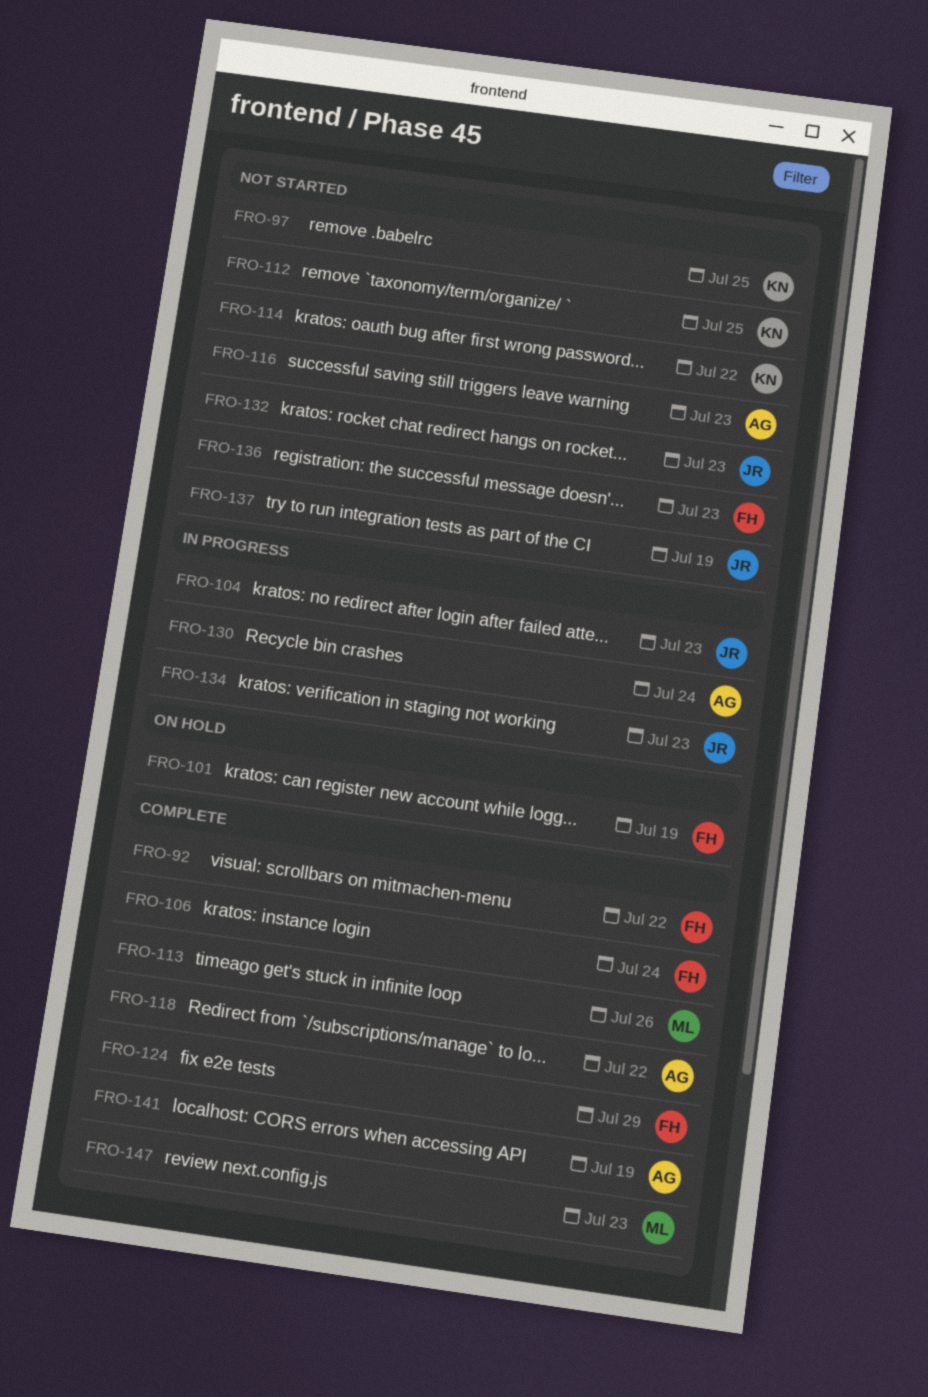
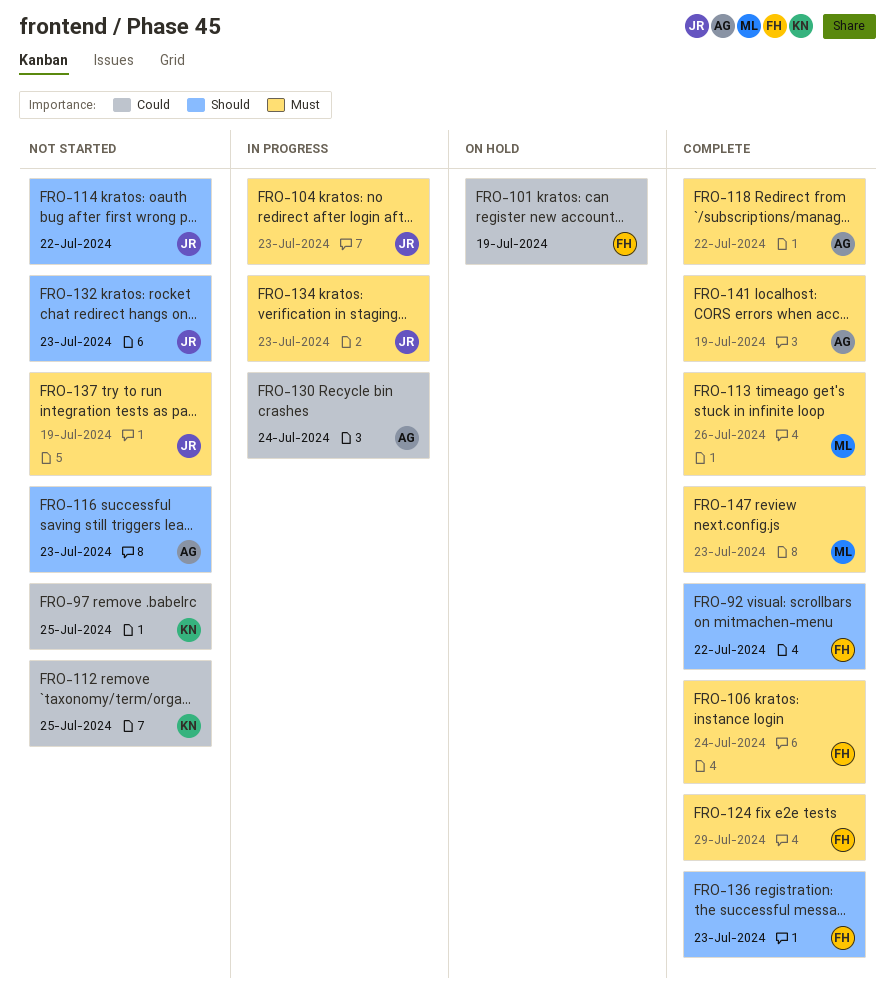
FRO-114, owner: KN -> JR
FRO-136, status: Not started -> Complete

